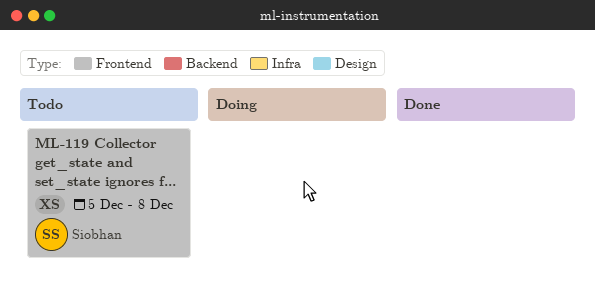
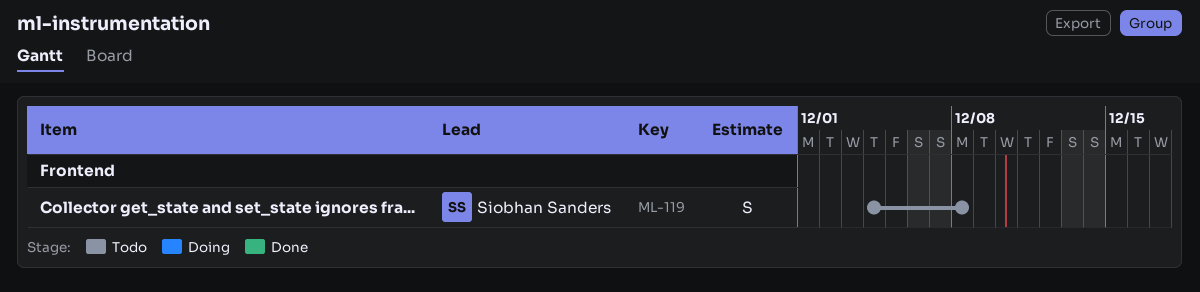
ML-119, estimate: XS -> S
ML-119, start: Dec 5 -> Dec 4

